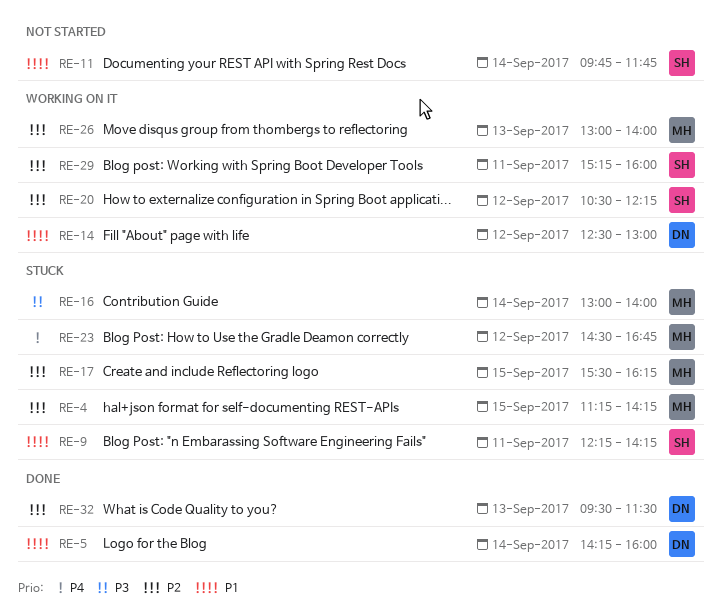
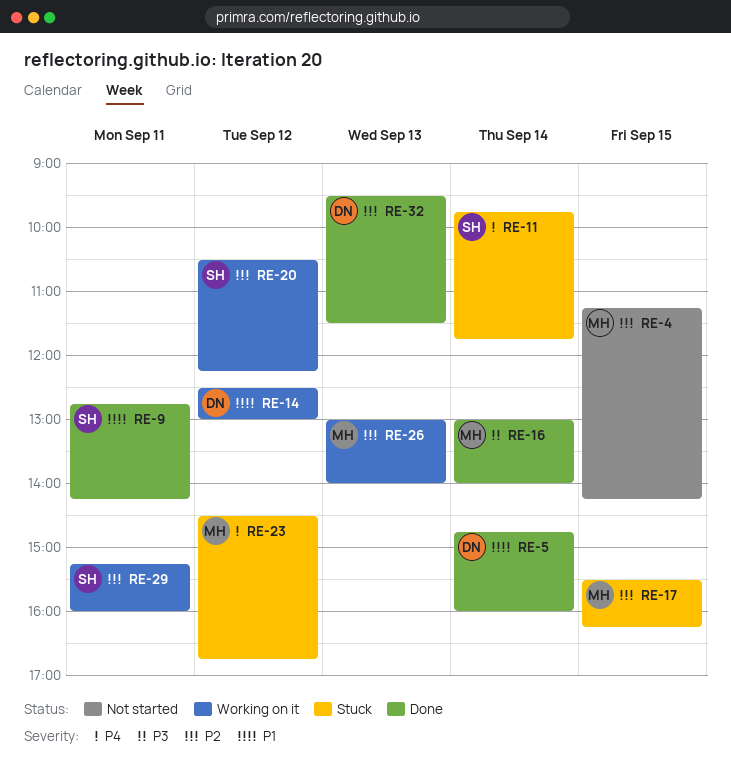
RE-4, status: Stuck -> Not started
RE-5, begins: 14:15 -> 14:45
RE-9, status: Stuck -> Done
RE-9, begins: 12:15 -> 12:45
RE-11, status: Not started -> Stuck
RE-11, priority: P1 -> P4
RE-16, status: Stuck -> Done

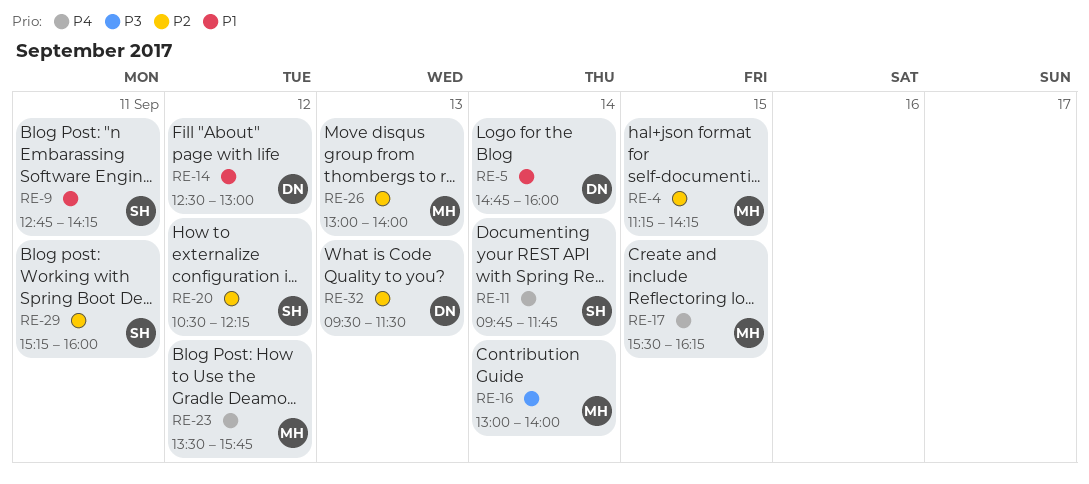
RE-17, priority: P2 -> P4
RE-23, begins: 14:30 -> 13:30
RE-23, ends: 16:45 -> 15:45

